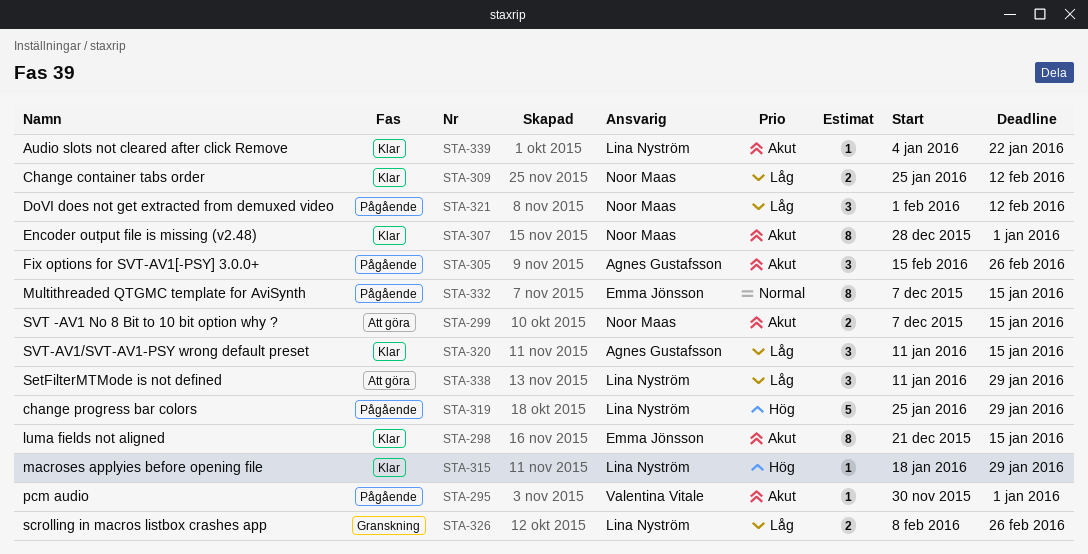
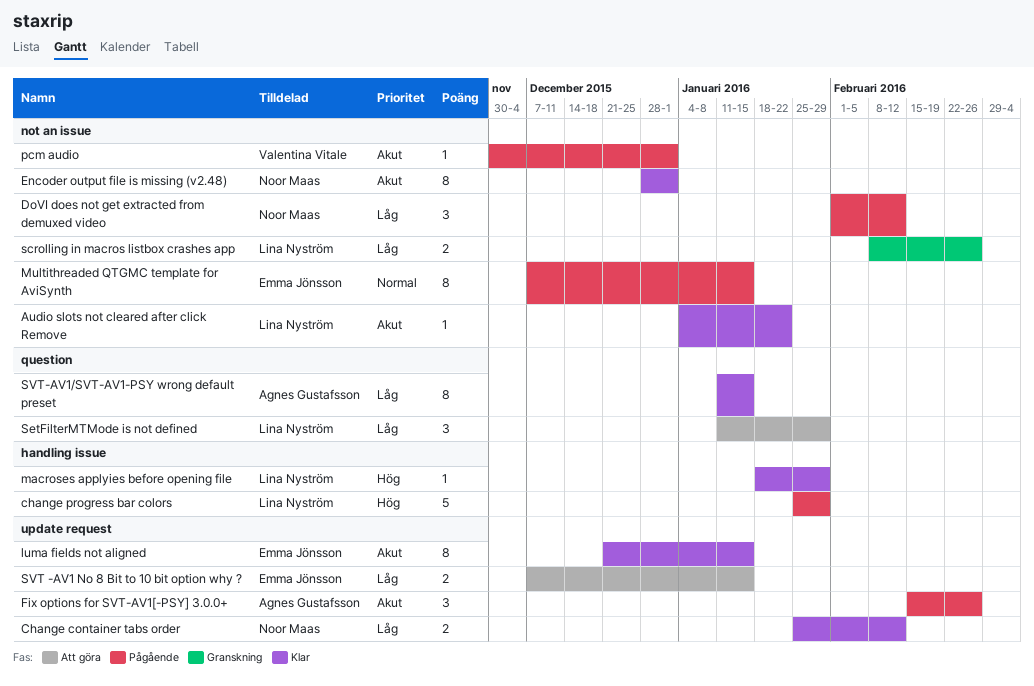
SVT -AV1 No 8 Bit to 10 bit option why ?, owner: Noor Maas -> Emma Jönsson
SVT -AV1 No 8 Bit to 10 bit option why ?, priority: Akut -> Låg
SVT-AV1/SVT-AV1-PSY wrong default preset, estimate: 3 -> 8

